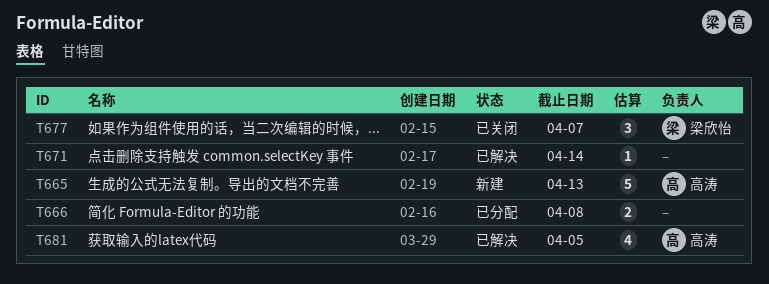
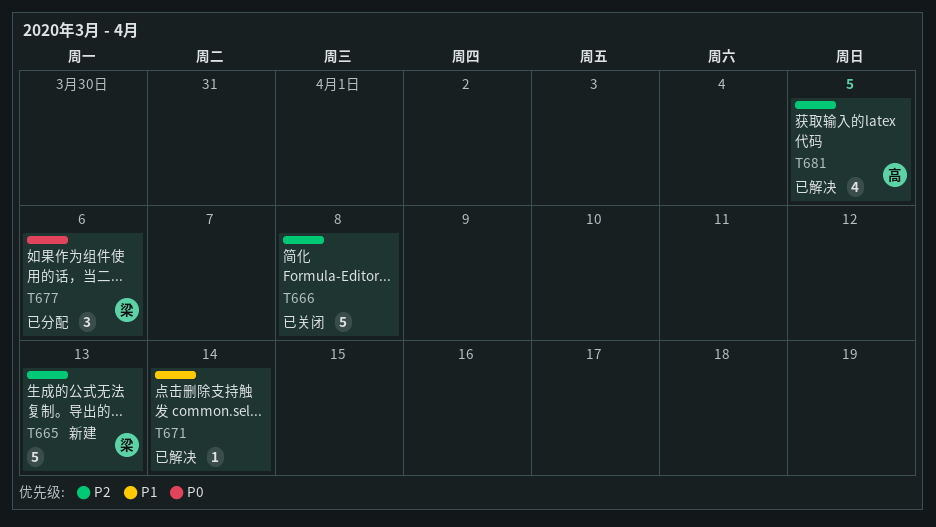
T665, owner: 高涛 -> 梁欣怡
T666, status: 已分配 -> 已关闭
T666, estimate: 2 -> 5
T677, status: 已关闭 -> 已分配
T677, due: Apr 7 -> Apr 6

